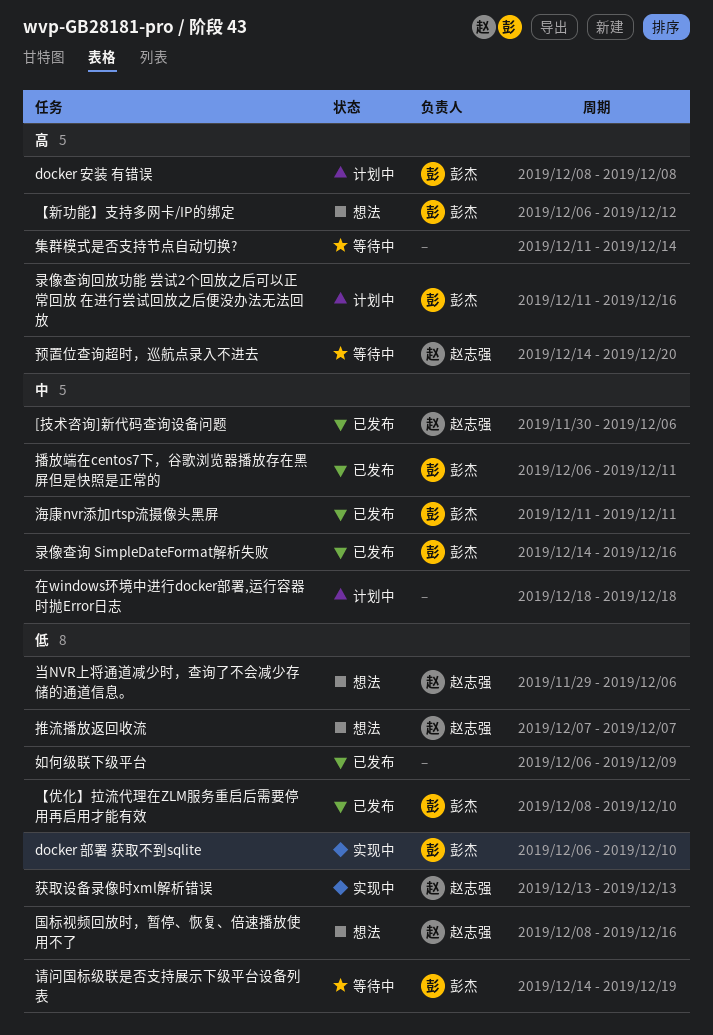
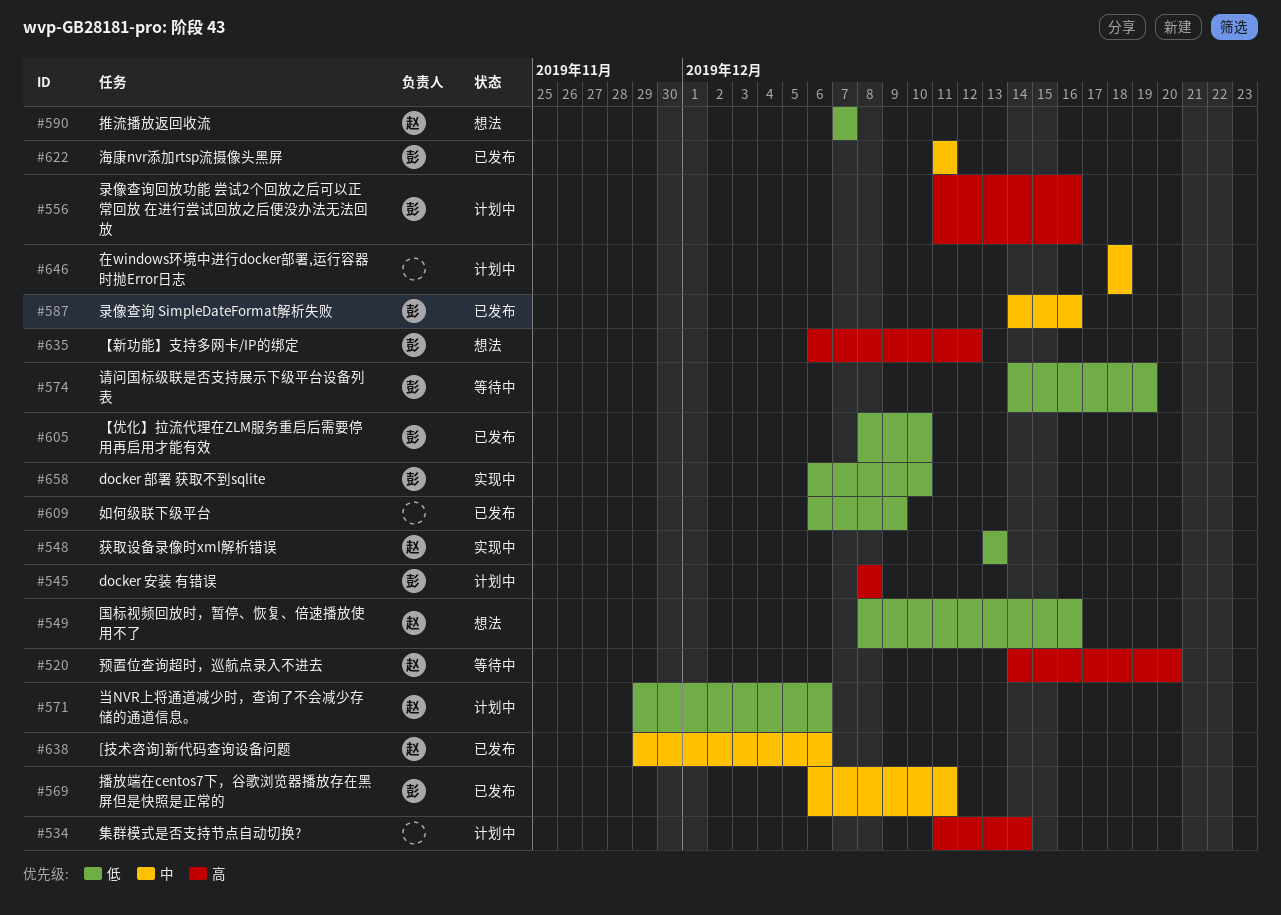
[技术咨询]新代码查询设备问题, start: Nov 30 -> Nov 29
当NVR上将通道减少时，查询了不会减少存储的通道信息。, status: 想法 -> 计划中
集群模式是否支持节点自动切换?, status: 等待中 -> 计划中

